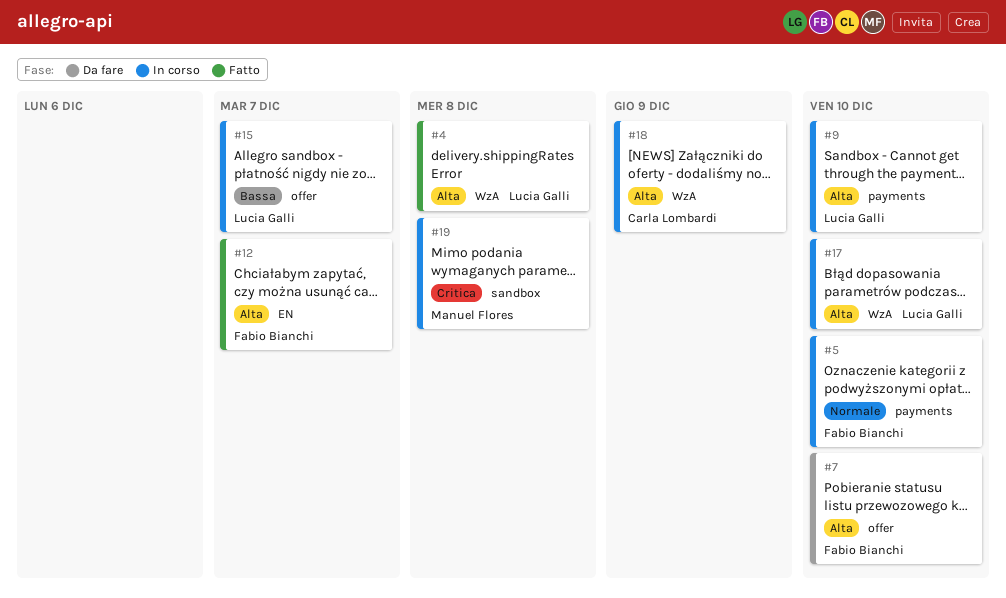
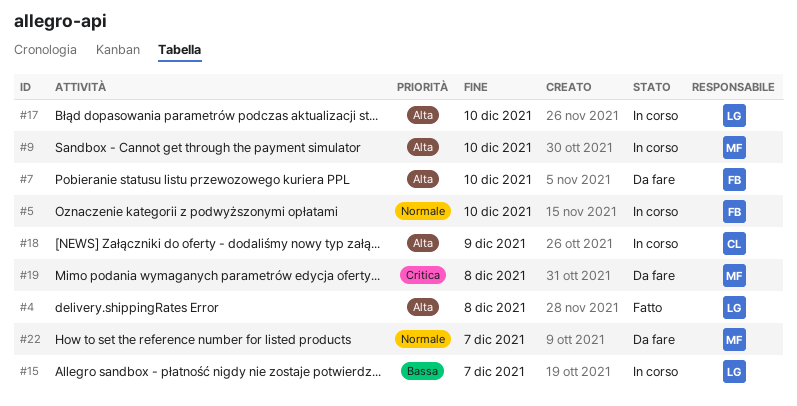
#9, owner: Lucia Galli -> Manuel Flores
#12: present -> none
#19, status: In corso -> Da fare
#22: none -> present

